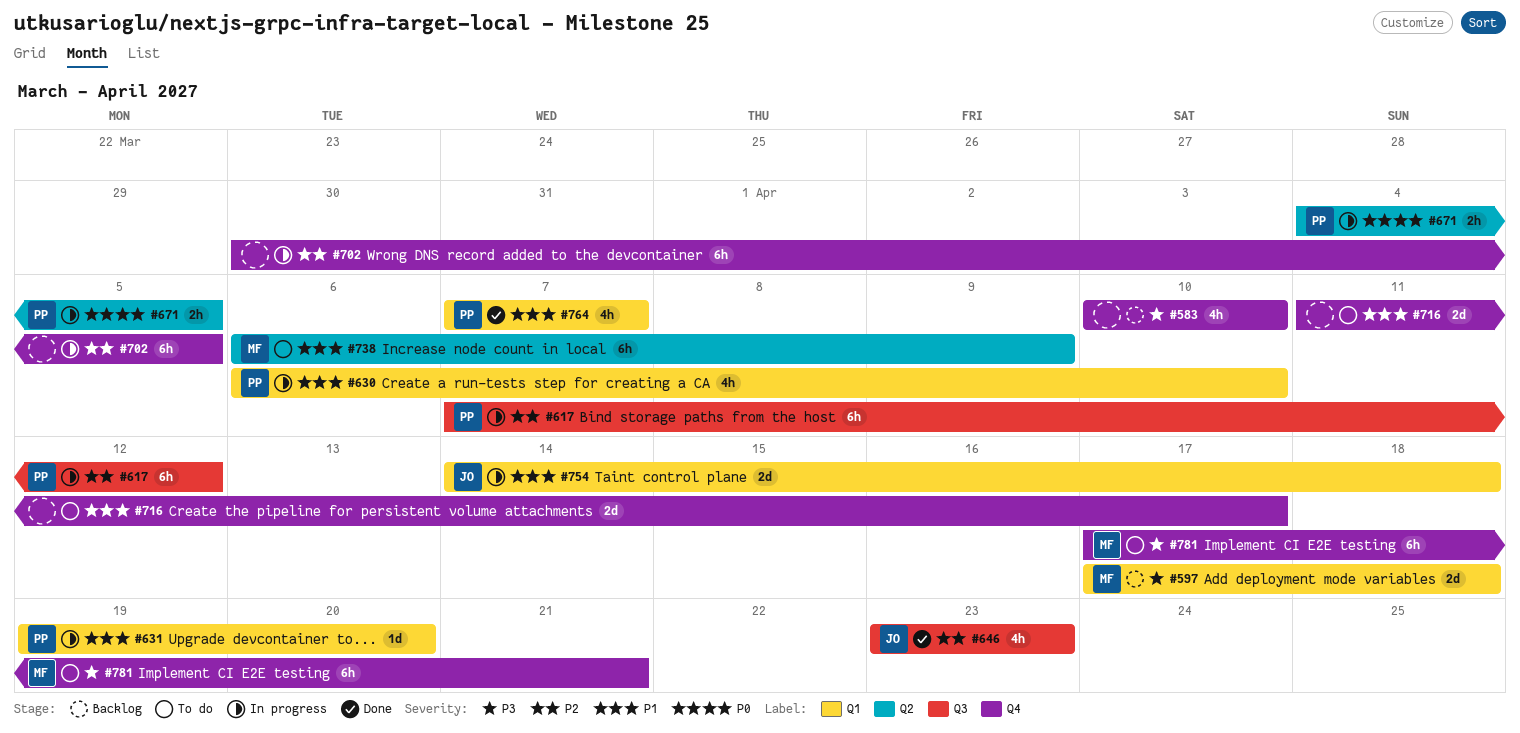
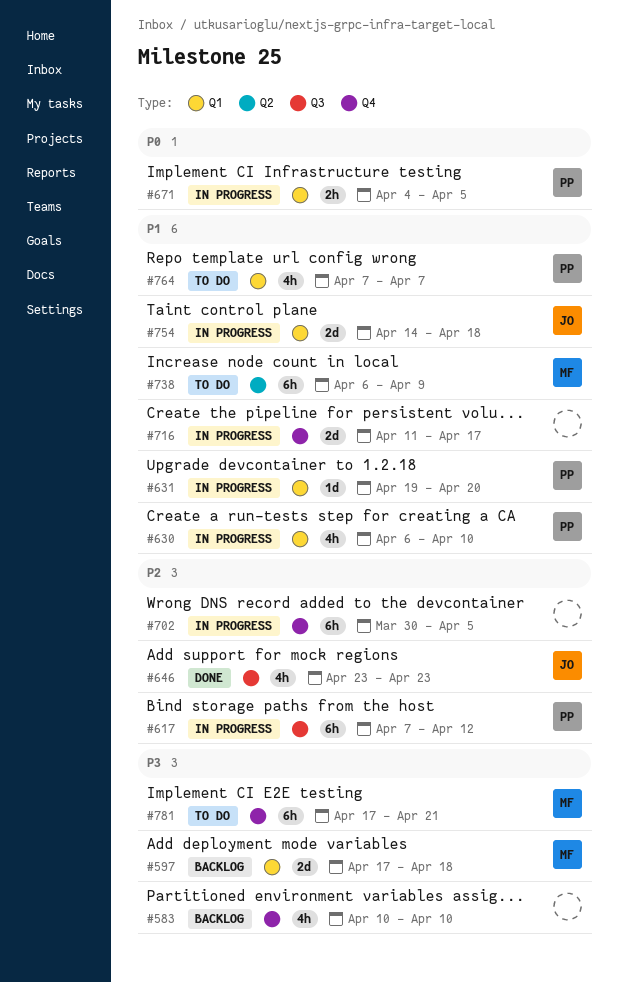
#671, label: Q2 -> Q1
#716, status: To do -> In progress
#764, status: Done -> To do

